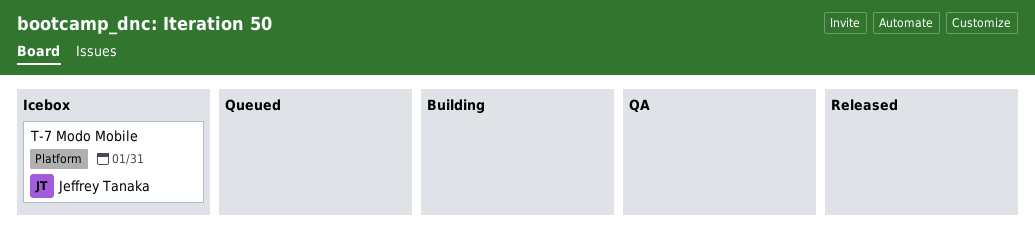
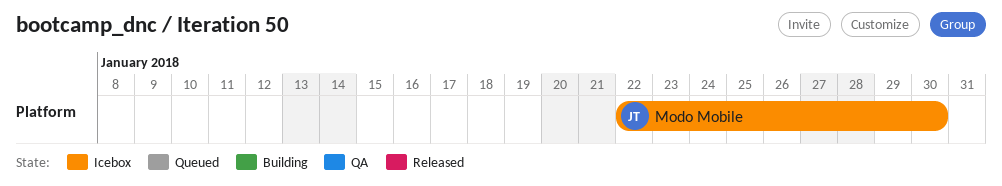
Modo Mobile, due: Jan 31 -> Jan 30

